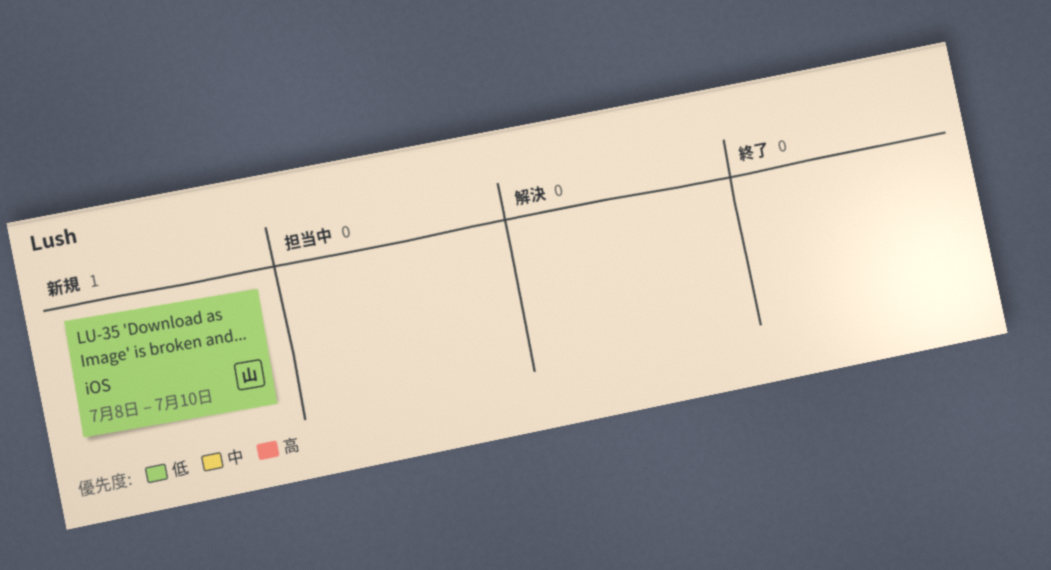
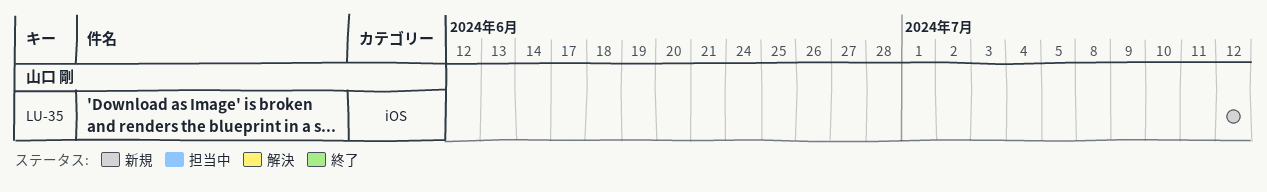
LU-35, start: Jul 8 -> Jul 12
LU-35, due: Jul 10 -> Jul 12

